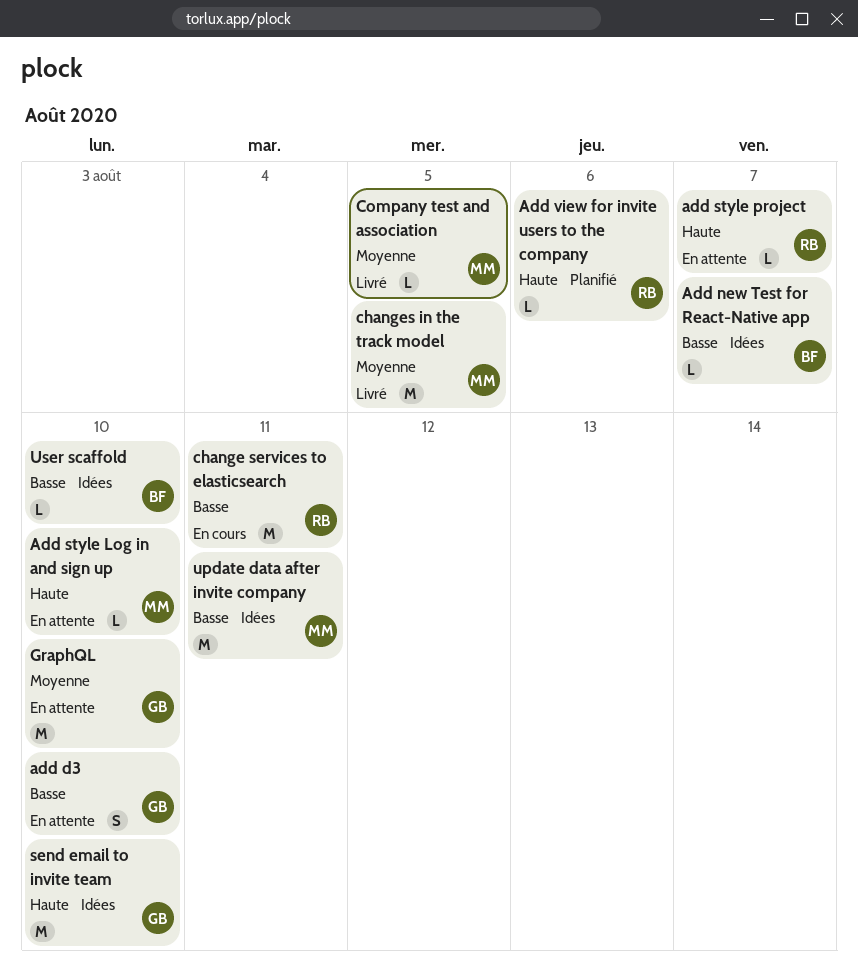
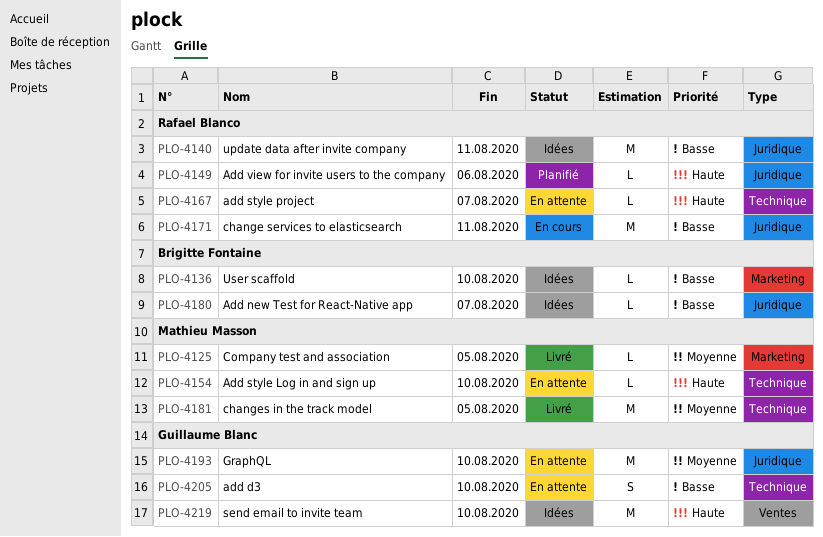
update data after invite company, owner: Mathieu Masson -> Rafael Blanco

